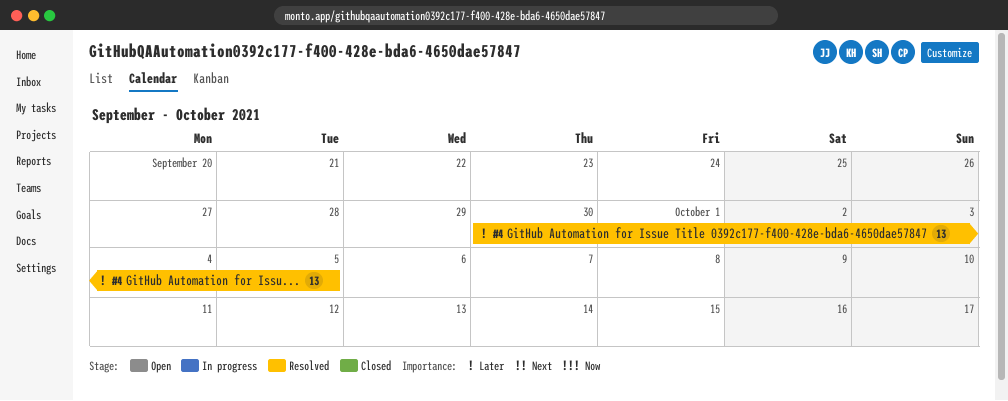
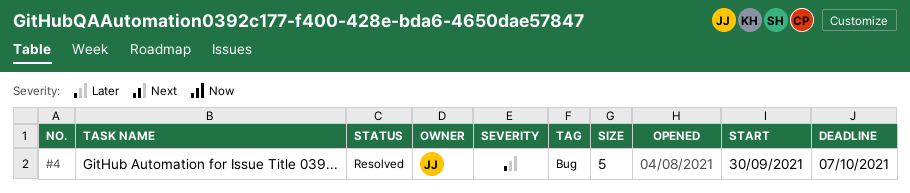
#4, estimate: 13 -> 5
#4, due: Oct 5 -> Oct 7

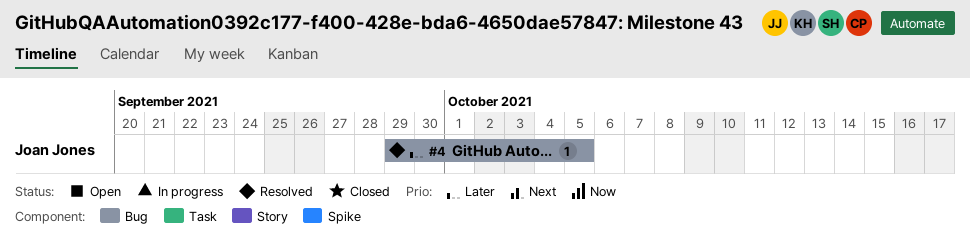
#4, estimate: 5 -> 1
#4, start: Sep 30 -> Sep 29
#4, due: Oct 7 -> Oct 5

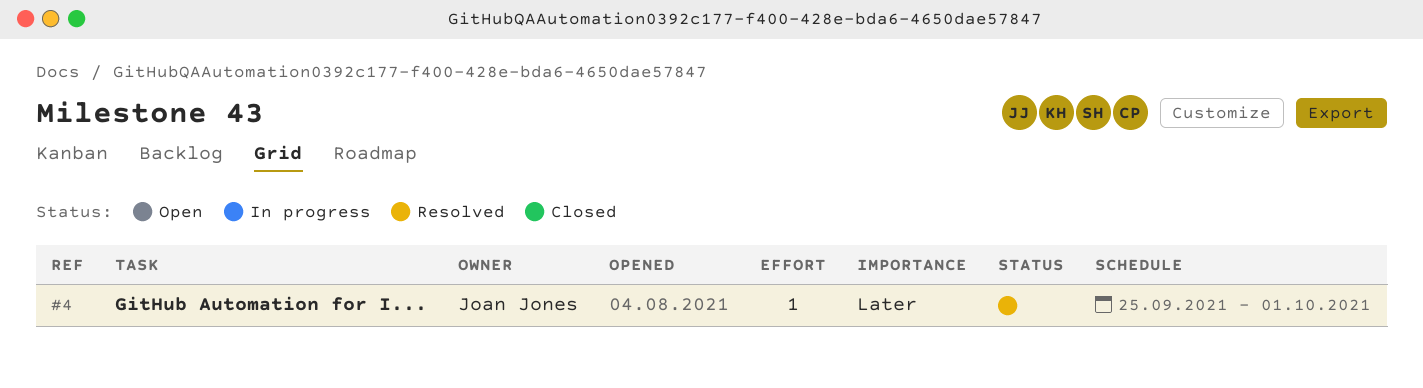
#4, start: Sep 29 -> Sep 25
#4, due: Oct 5 -> Oct 1

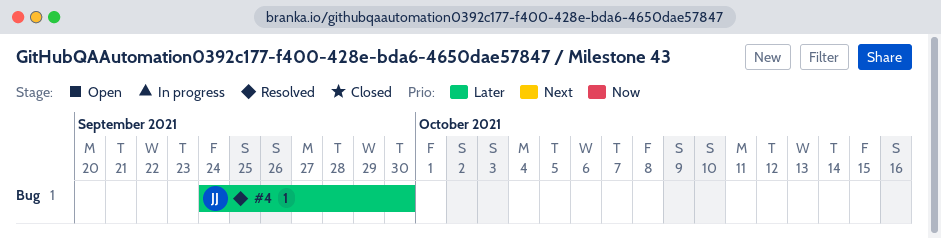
#4, start: Sep 25 -> Sep 24
#4, due: Oct 1 -> Sep 30

